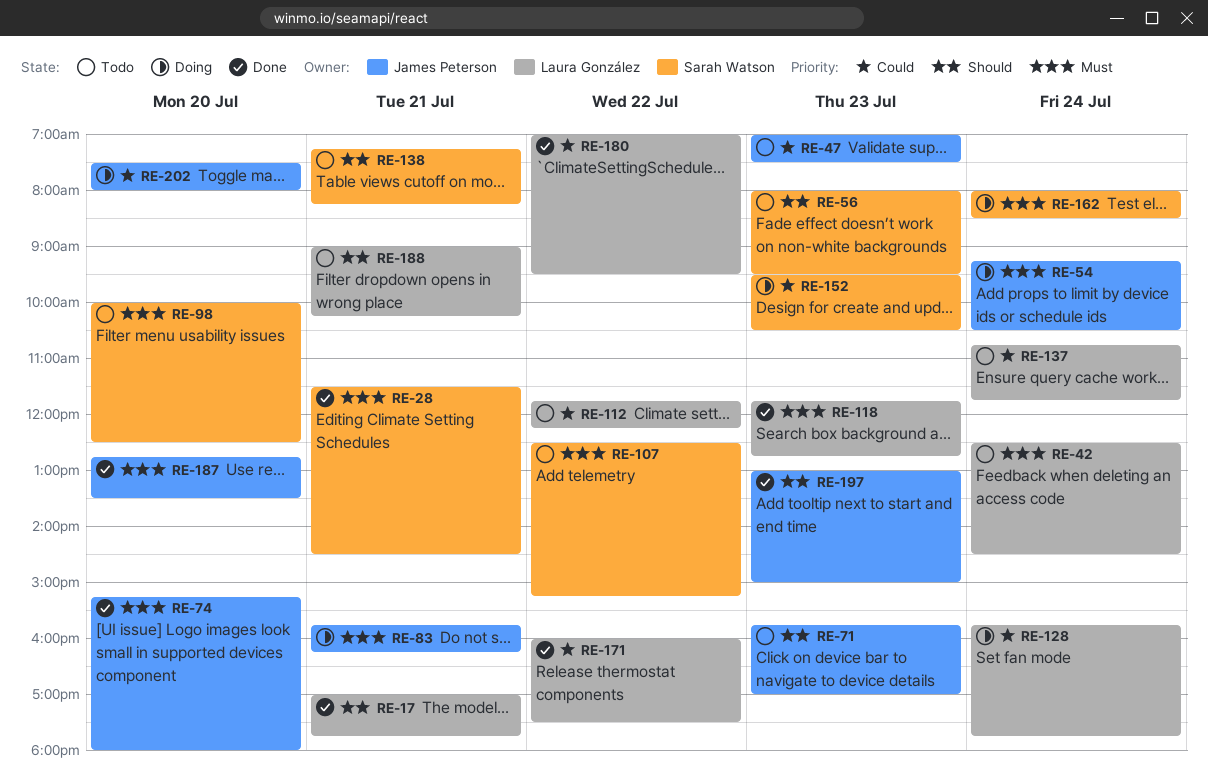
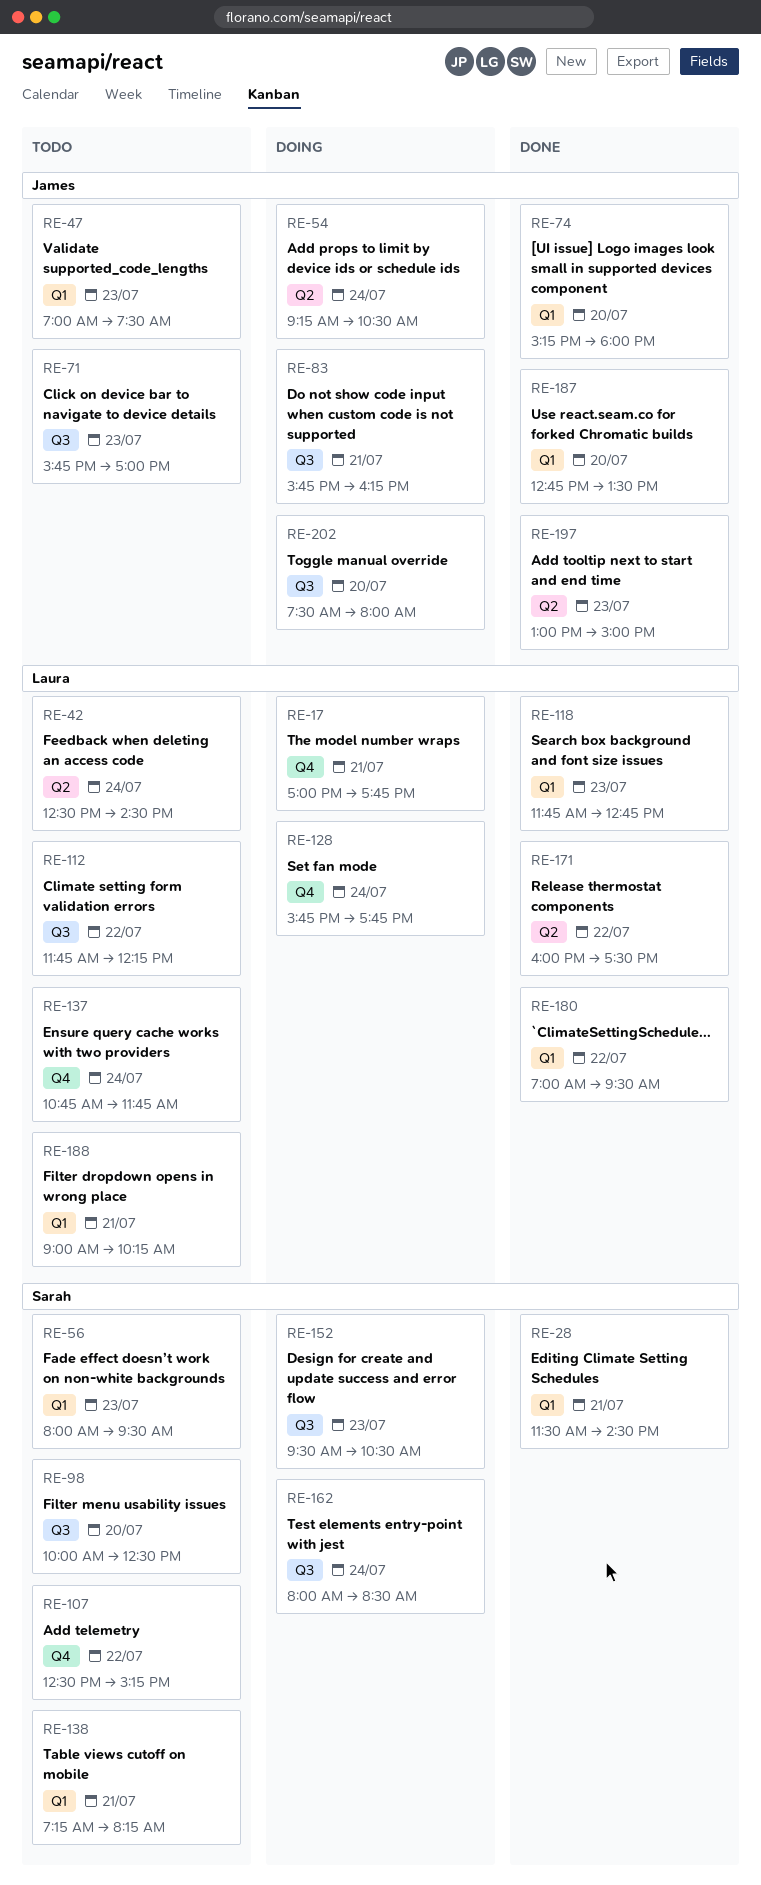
RE-17, status: Done -> Doing

